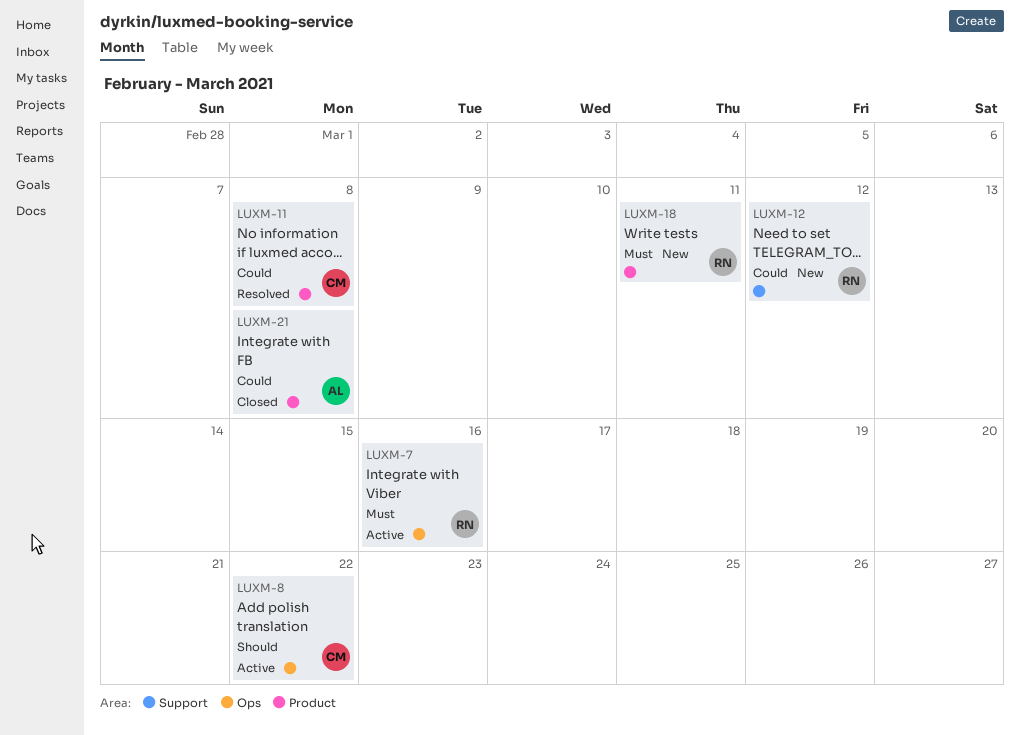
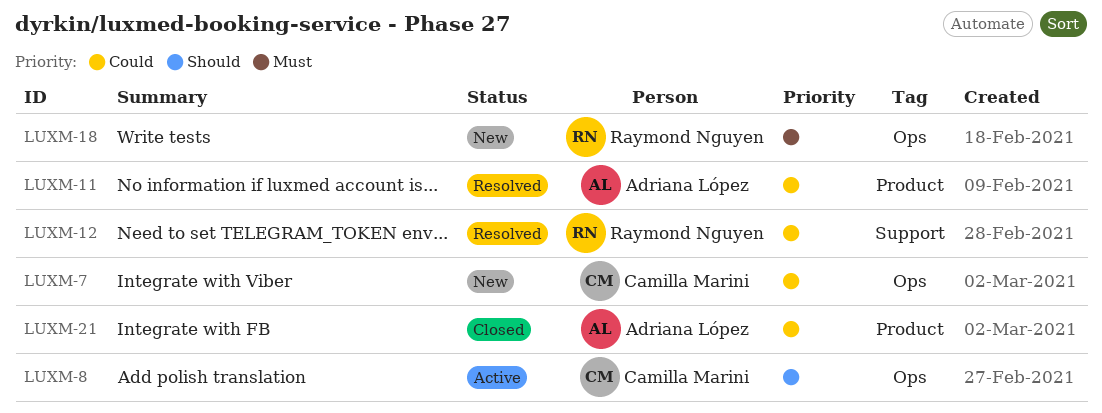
LUXM-7, status: Active -> New
LUXM-7, owner: Raymond Nguyen -> Camilla Marini
LUXM-7, priority: Must -> Could
LUXM-11, owner: Camilla Marini -> Adriana López
LUXM-12, status: New -> Resolved
LUXM-18, label: Product -> Ops

